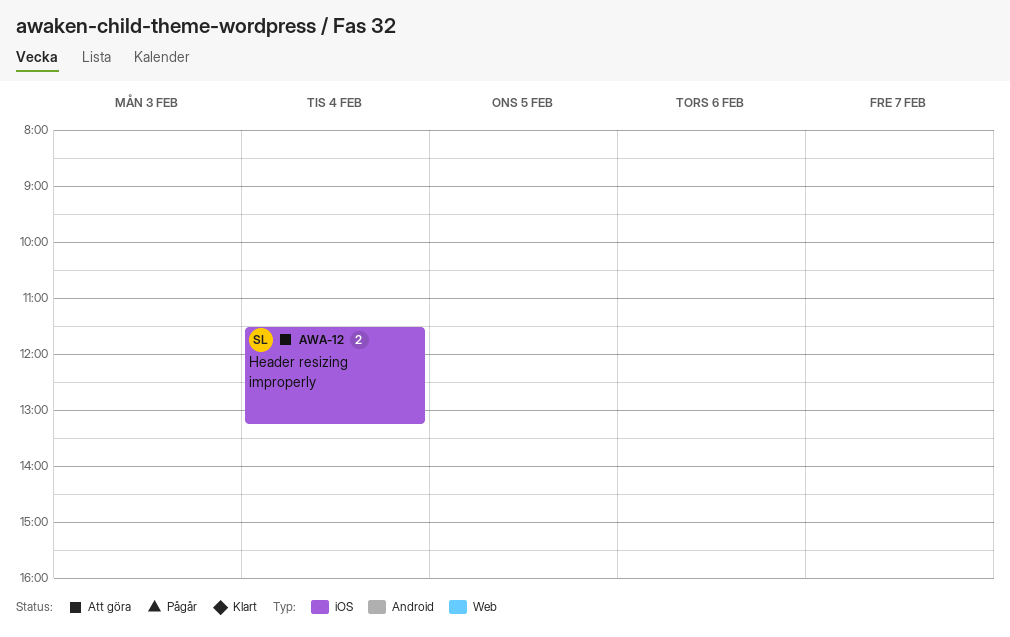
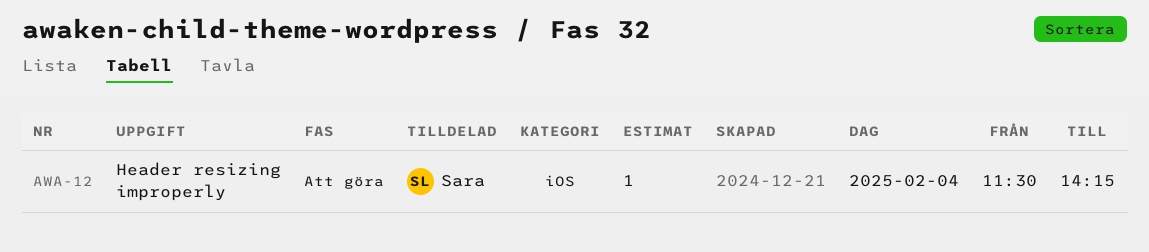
AWA-12, estimate: 2 -> 1
AWA-12, ends: 13:15 -> 14:15

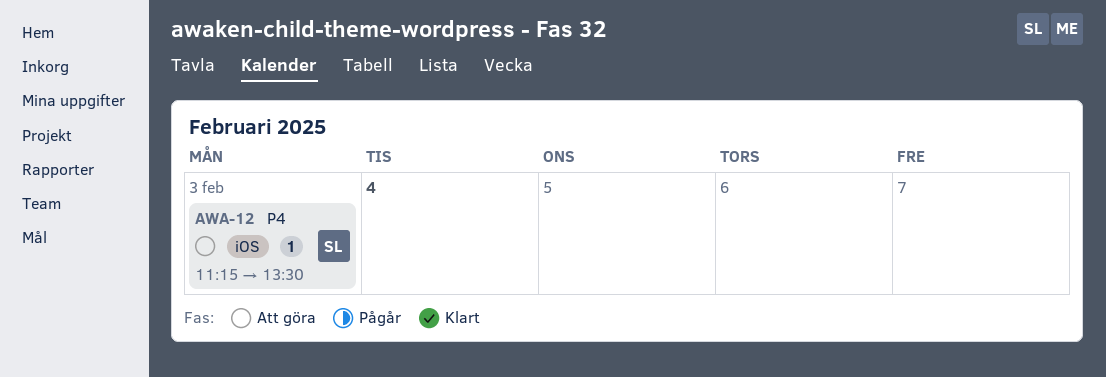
AWA-12, day: Feb 4 -> Feb 3
AWA-12, begins: 11:30 -> 11:15
AWA-12, ends: 14:15 -> 13:30

